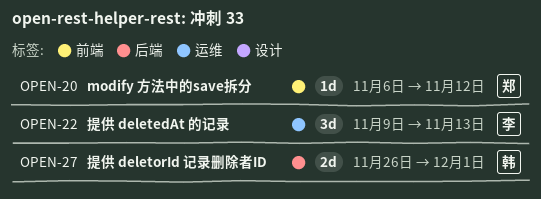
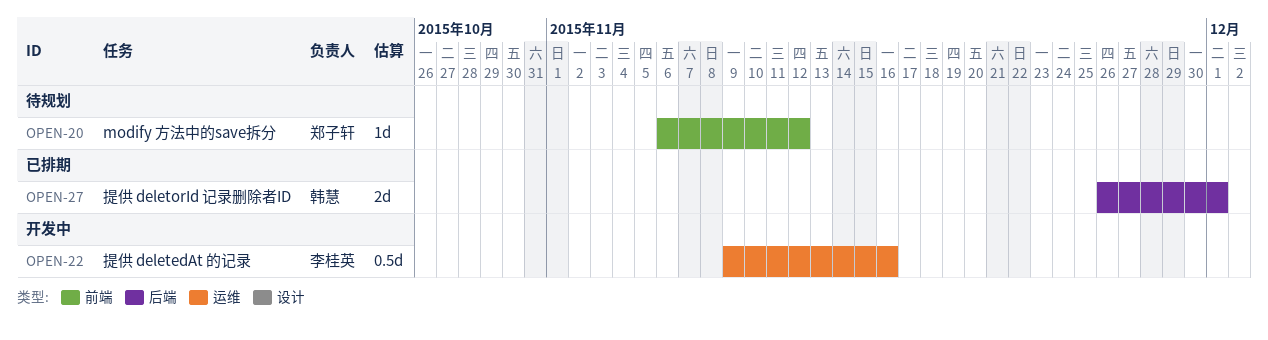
OPEN-22, estimate: 3d -> 0.5d
OPEN-22, due: Nov 13 -> Nov 16

